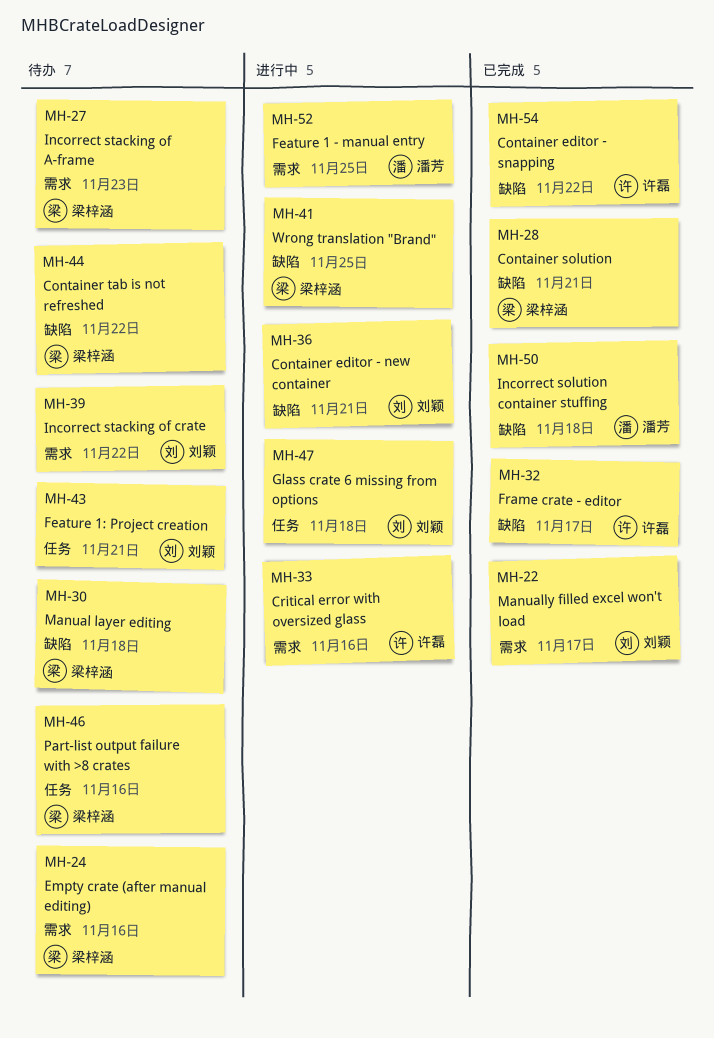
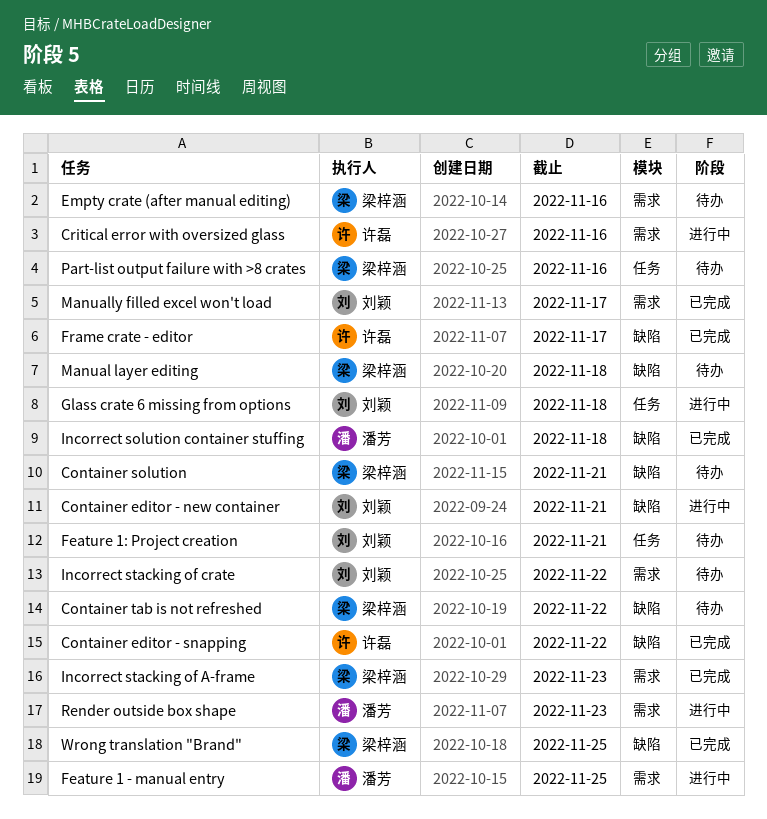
Container solution, status: 已完成 -> 待办
Incorrect stacking of A-frame, status: 待办 -> 已完成
Render outside box shape: none -> present
Wrong translation "Brand", status: 进行中 -> 已完成

